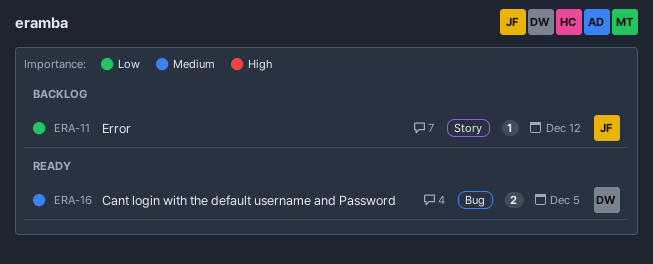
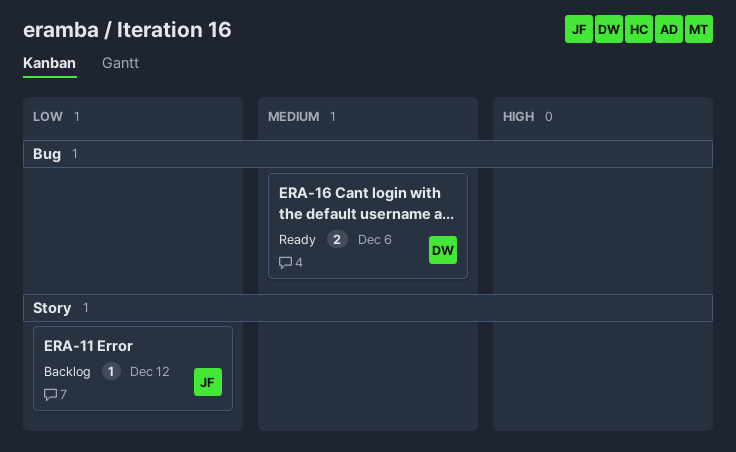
ERA-16, due: Dec 5 -> Dec 6

